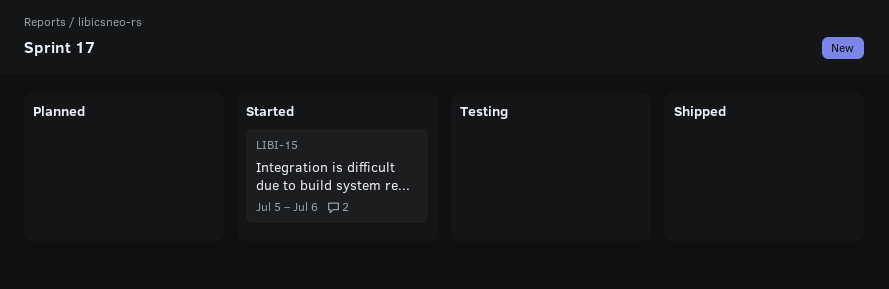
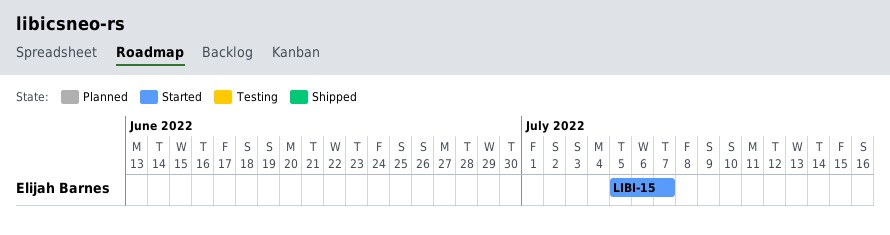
LIBI-15, due: Jul 6 -> Jul 7

